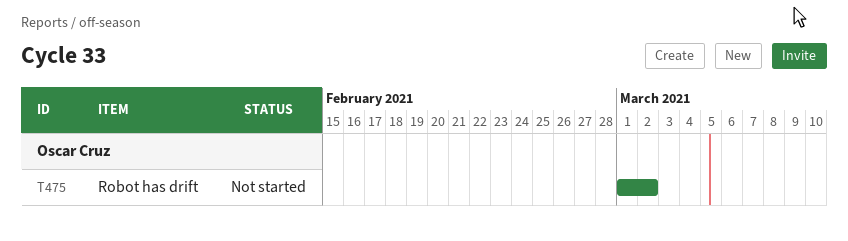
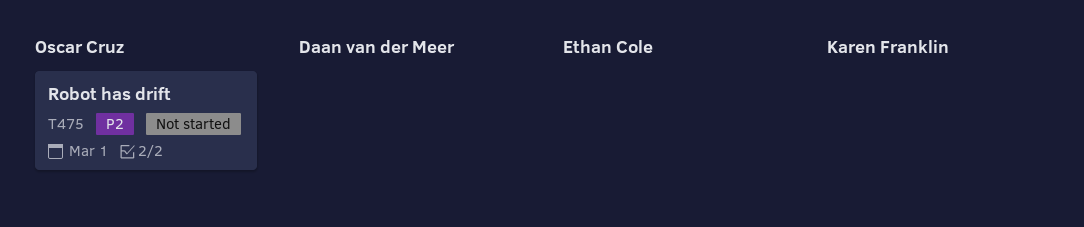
T475, due: Mar 2 -> Mar 1

